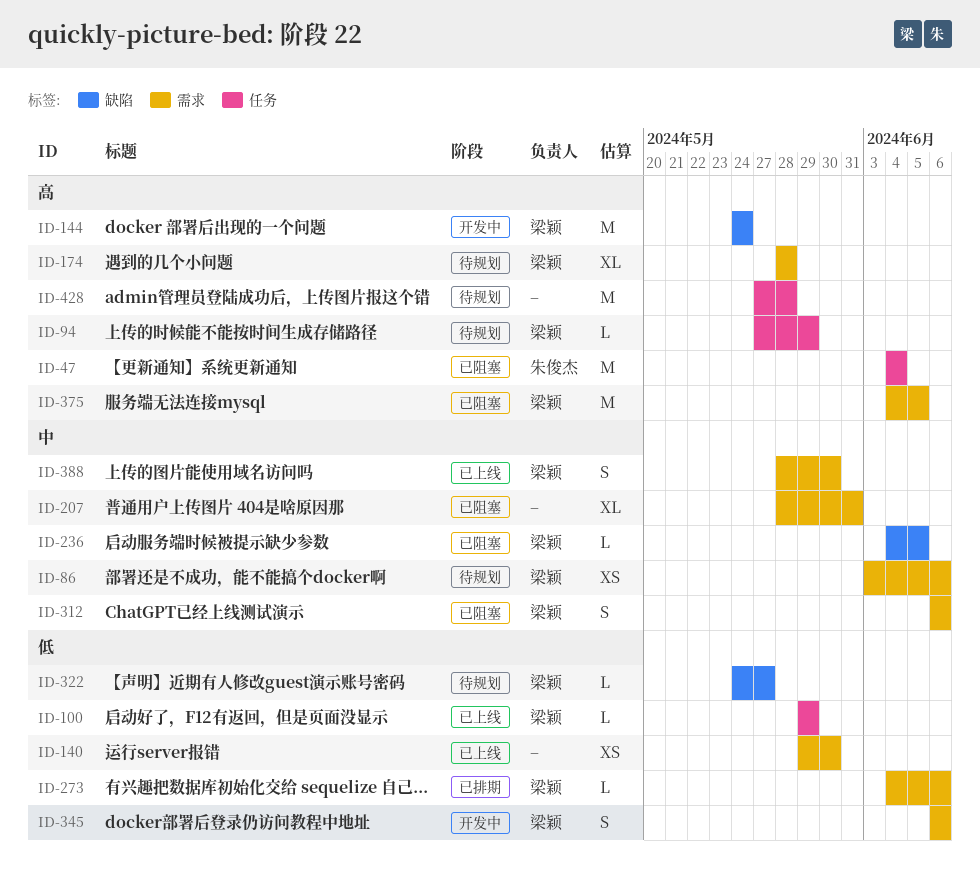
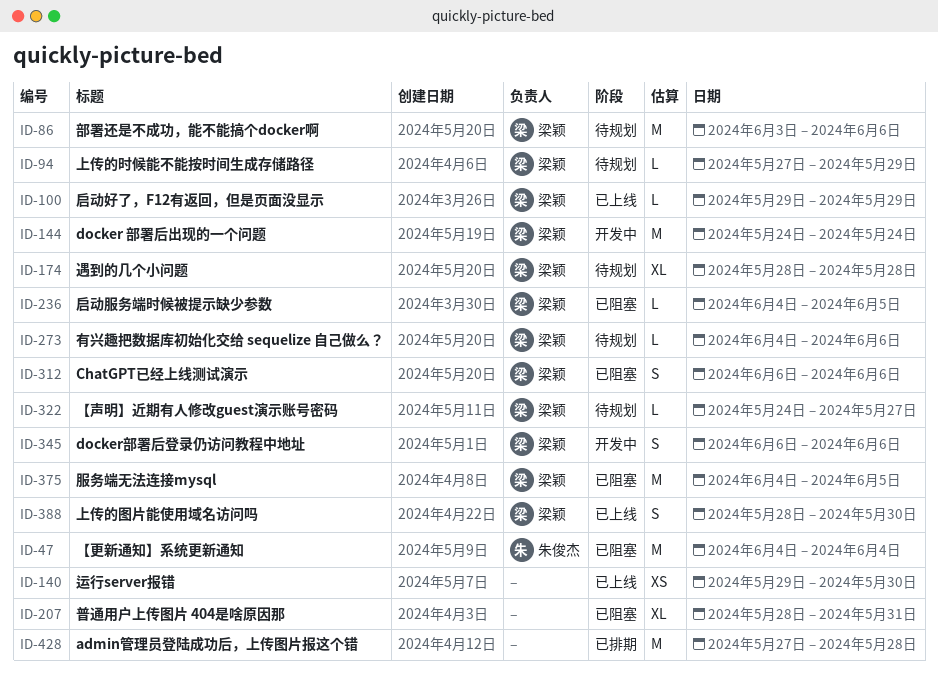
ID-86, estimate: XS -> M
ID-273, status: 已排期 -> 待规划
ID-428, status: 待规划 -> 已排期

